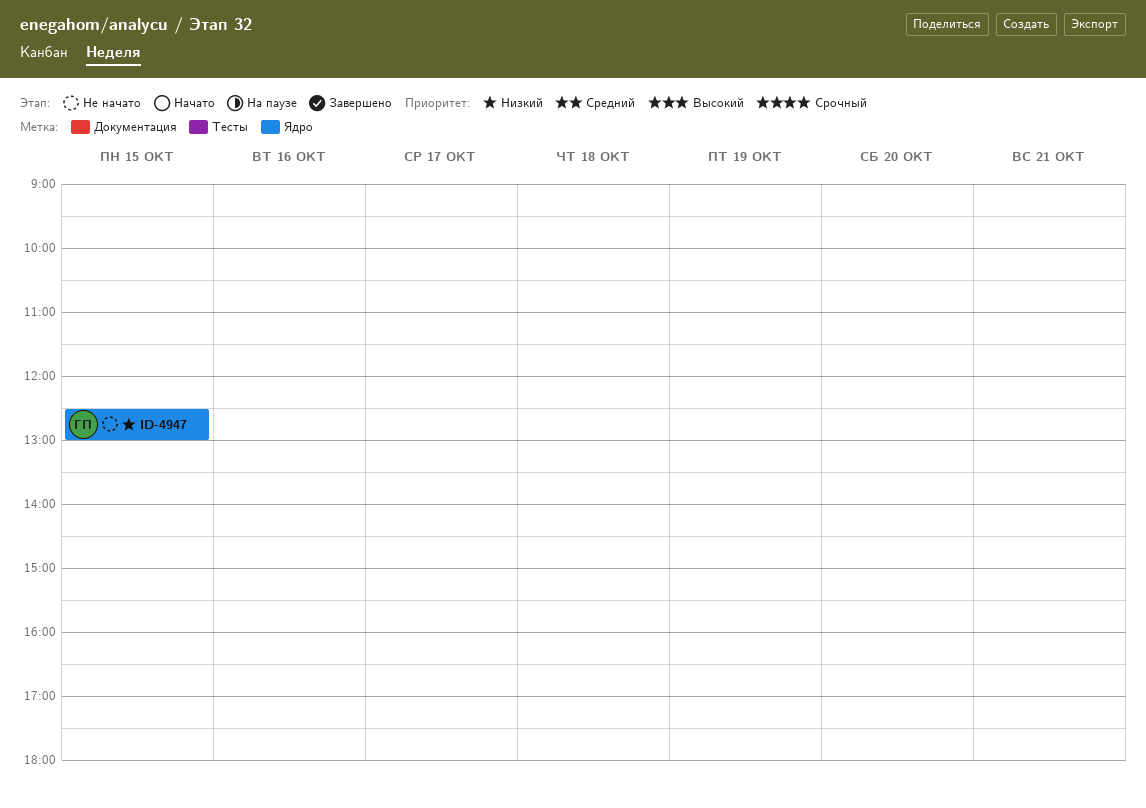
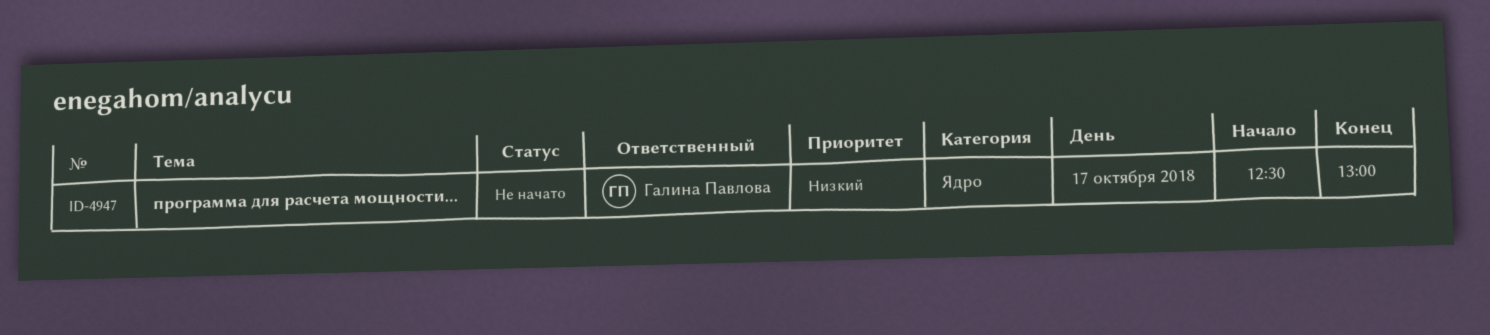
ID-4947, day: Oct 15 -> Oct 17

